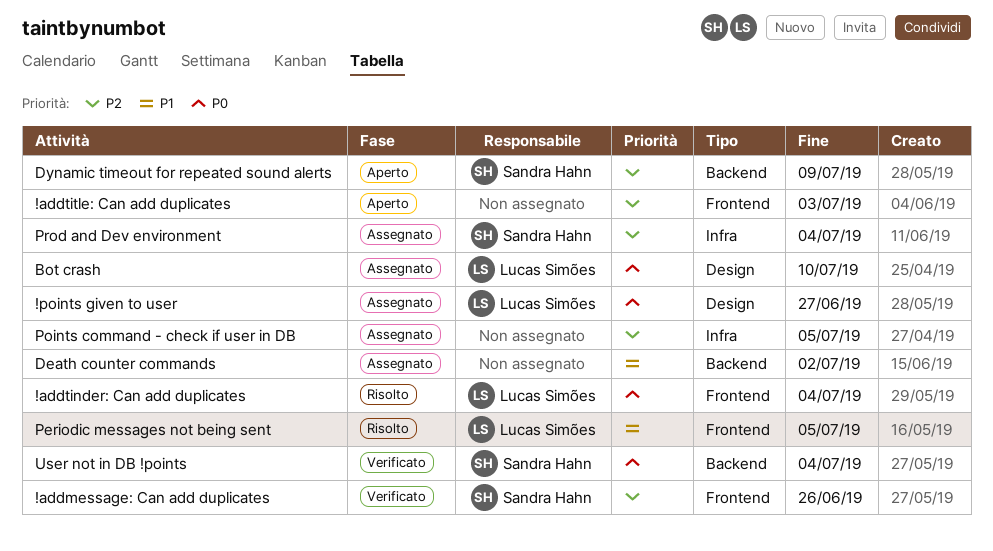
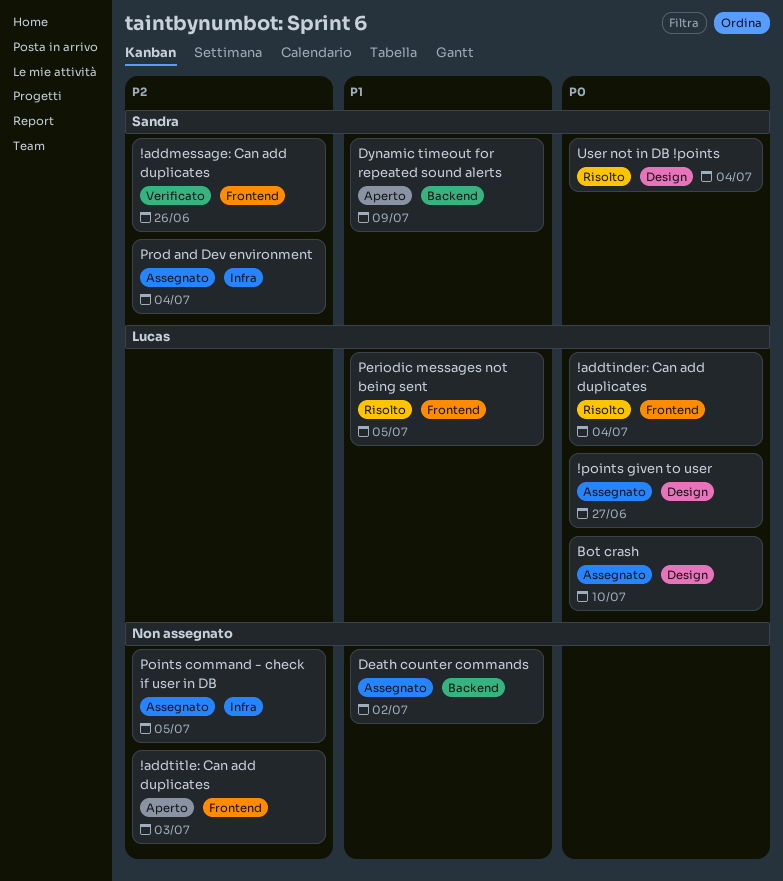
Dynamic timeout for repeated sound alerts, priority: P2 -> P1
User not in DB !points, status: Verificato -> Risolto
User not in DB !points, label: Backend -> Design

